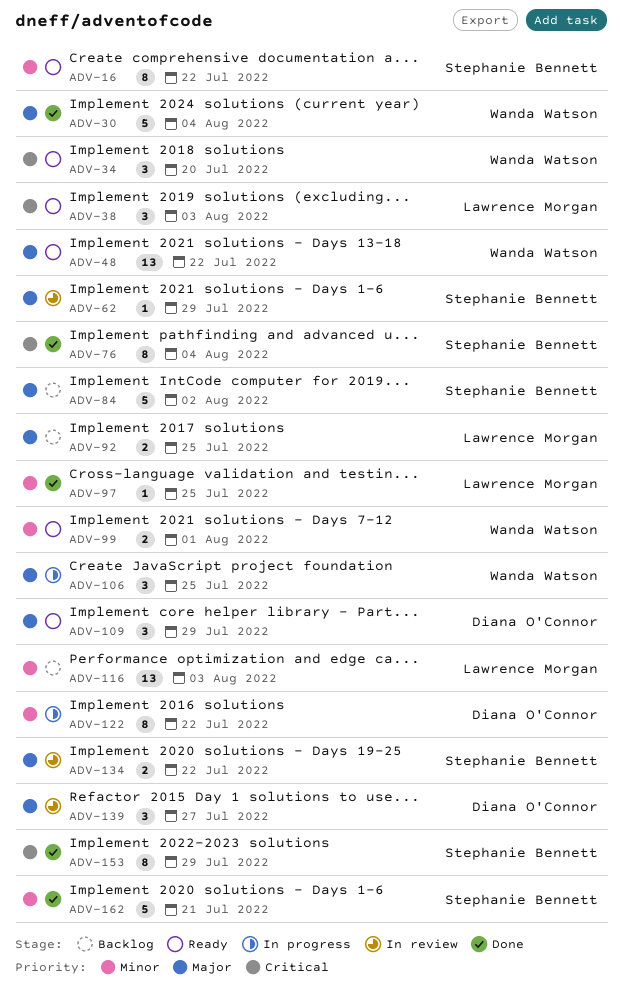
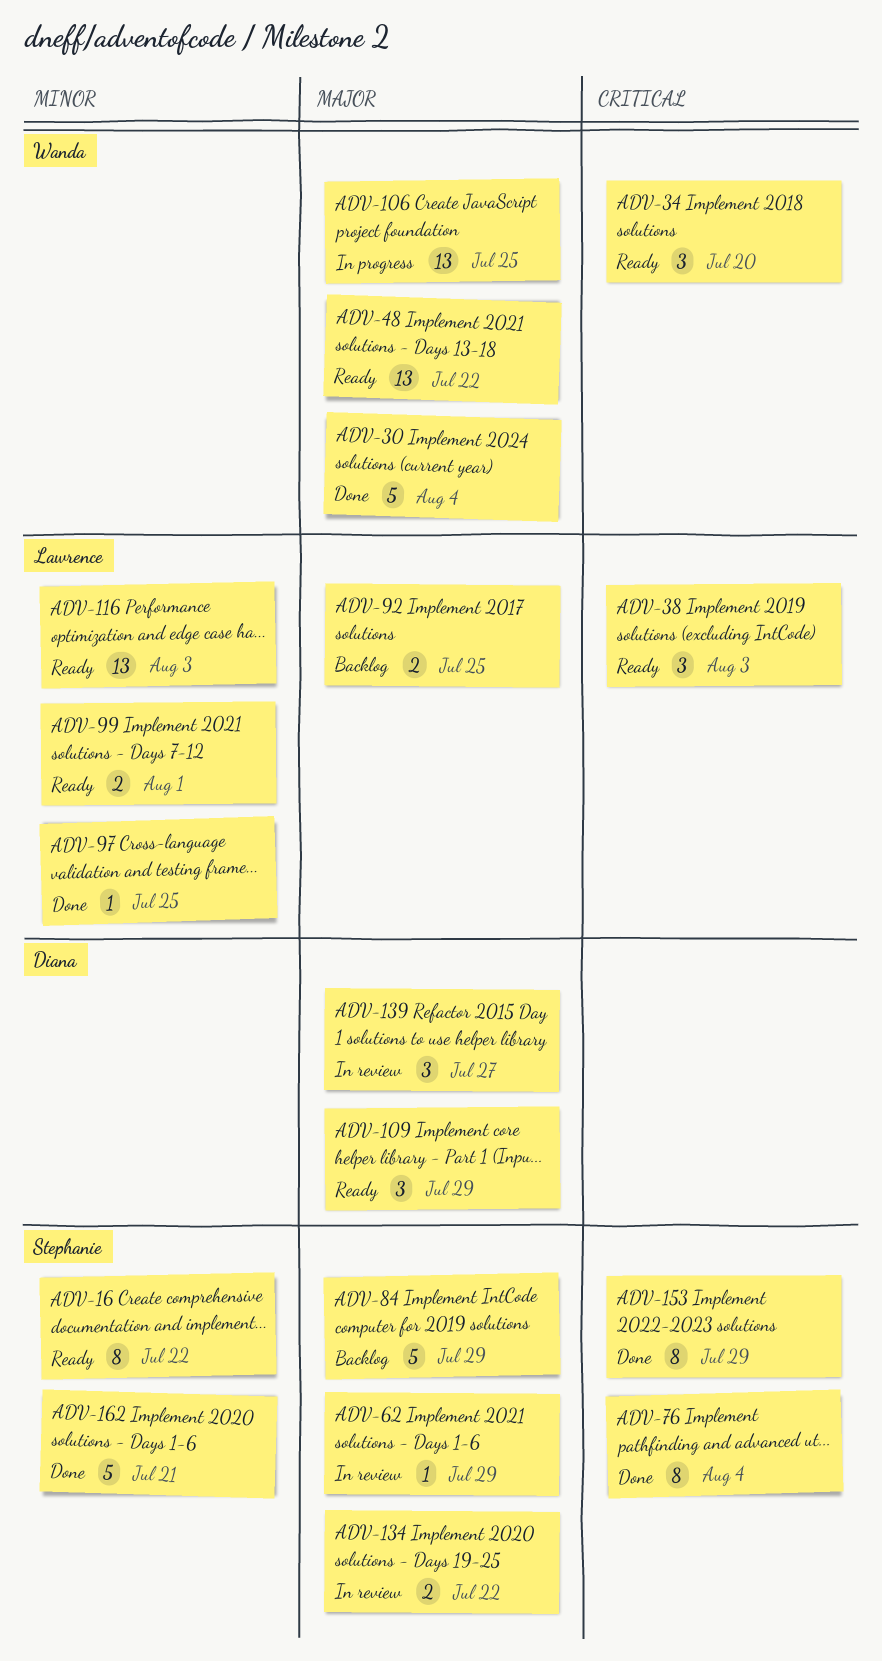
ADV-84, due: Aug 2 -> Jul 29
ADV-99, owner: Wanda Watson -> Lawrence Morgan
ADV-106, estimate: 3 -> 13
ADV-116, status: Backlog -> Ready
ADV-122: present -> none

